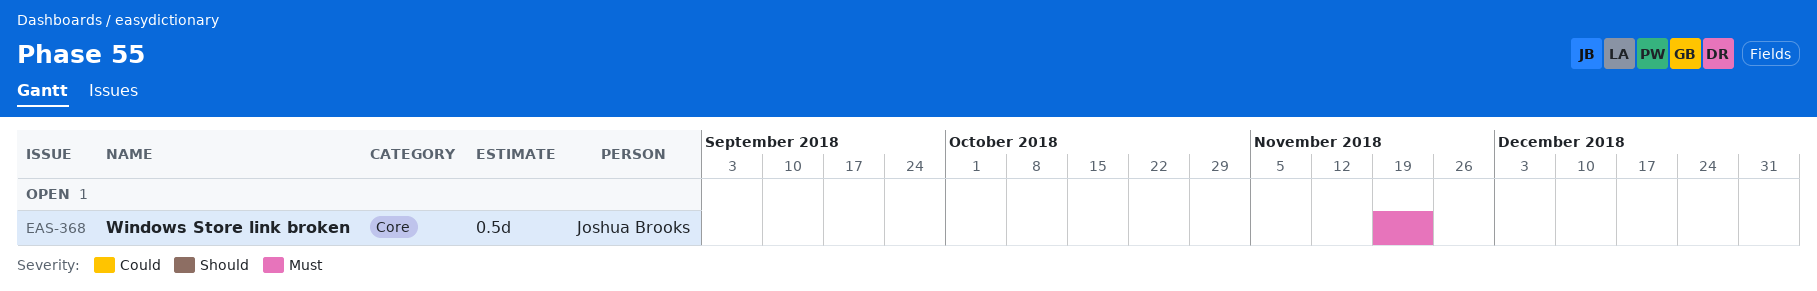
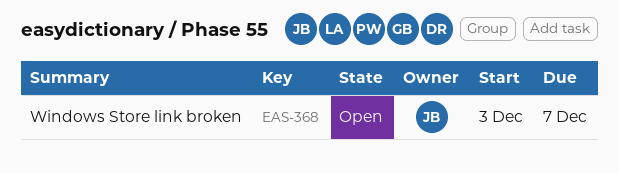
EAS-368, start: Nov 19 -> Dec 3
EAS-368, due: Nov 23 -> Dec 7

